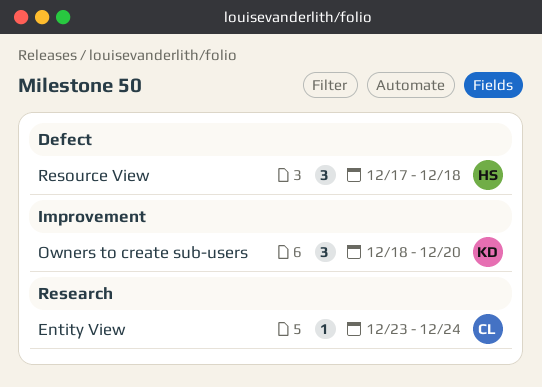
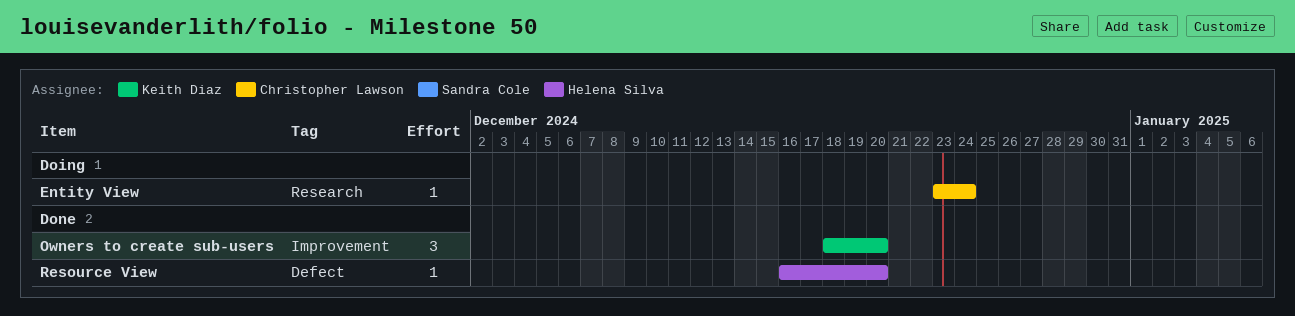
Resource View, estimate: 3 -> 1
Resource View, start: Dec 17 -> Dec 16
Resource View, due: Dec 18 -> Dec 20

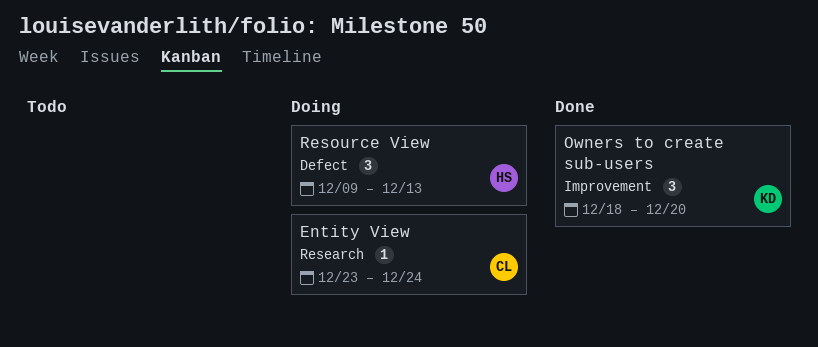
Resource View, status: Done -> Doing
Resource View, estimate: 1 -> 3
Resource View, start: Dec 16 -> Dec 9
Resource View, due: Dec 20 -> Dec 13

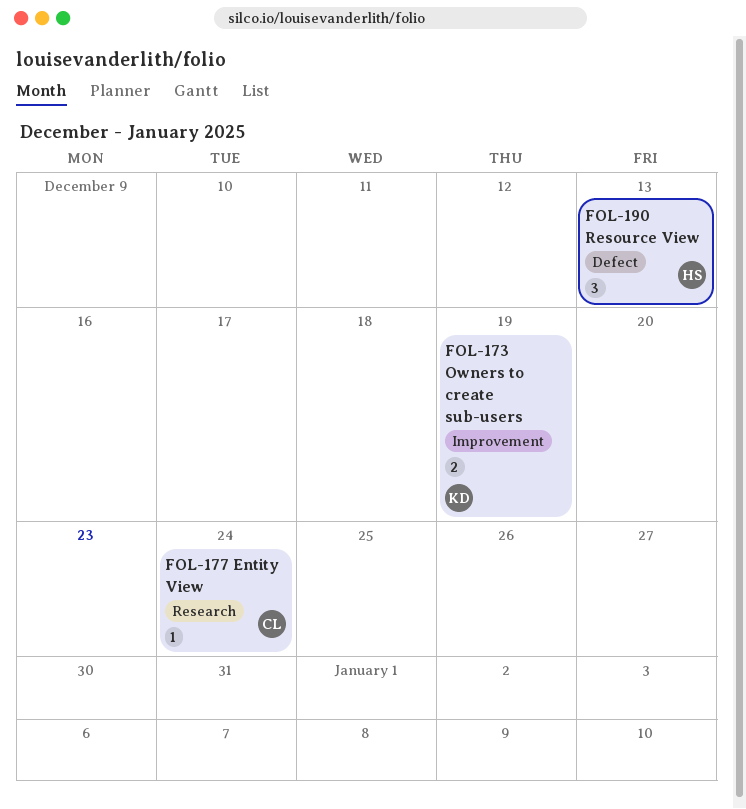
Owners to create sub-users, estimate: 3 -> 2
Owners to create sub-users, due: Dec 20 -> Dec 19

